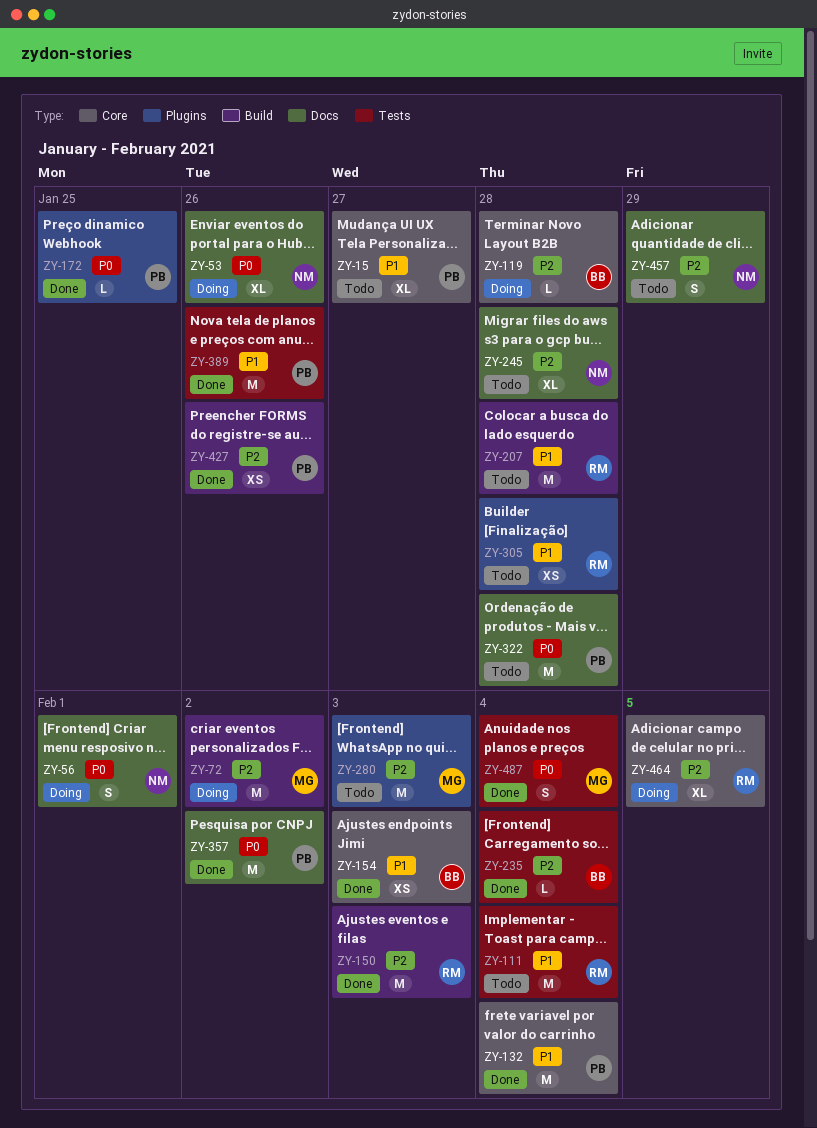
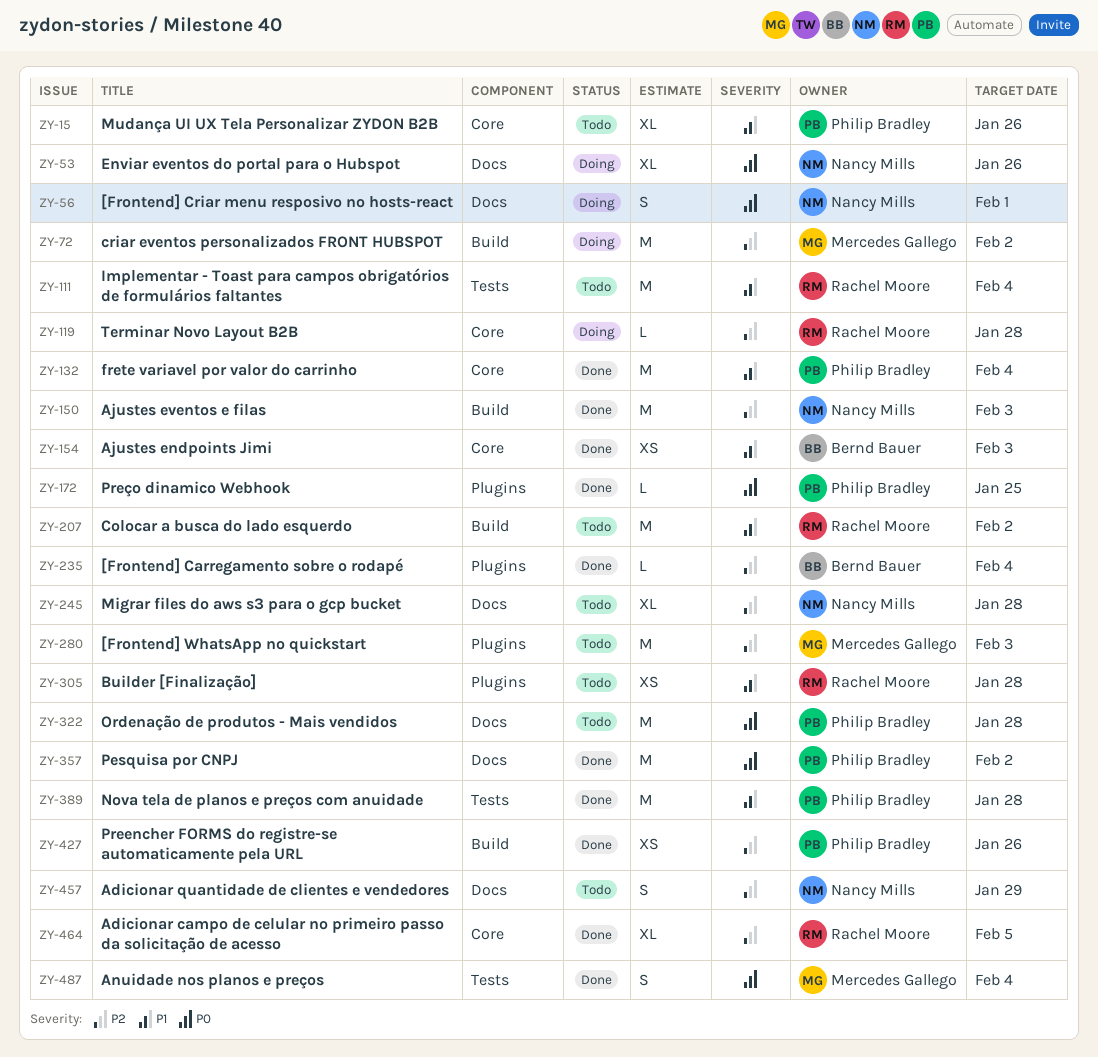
ZY-15, due: Jan 27 -> Jan 26
ZY-119, owner: Bernd Bauer -> Rachel Moore
ZY-150, owner: Rachel Moore -> Nancy Mills
ZY-207, due: Jan 28 -> Feb 2
ZY-235, label: Tests -> Plugins
ZY-389, due: Jan 26 -> Jan 28
ZY-464, status: Doing -> Done

